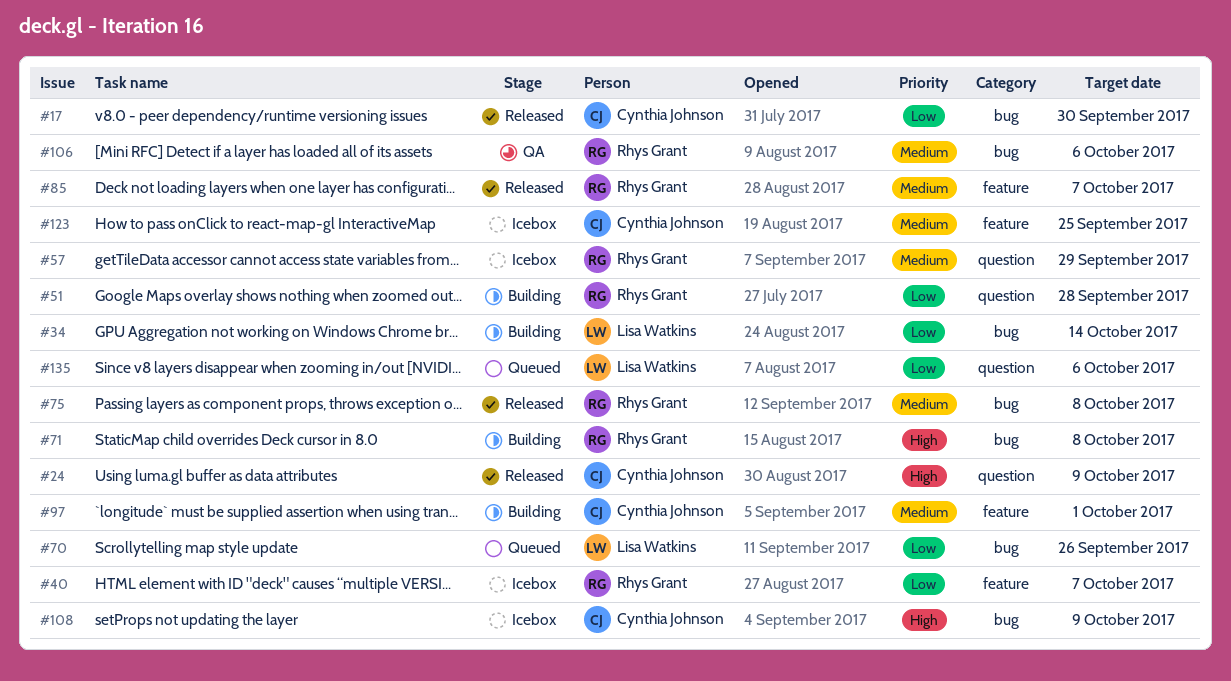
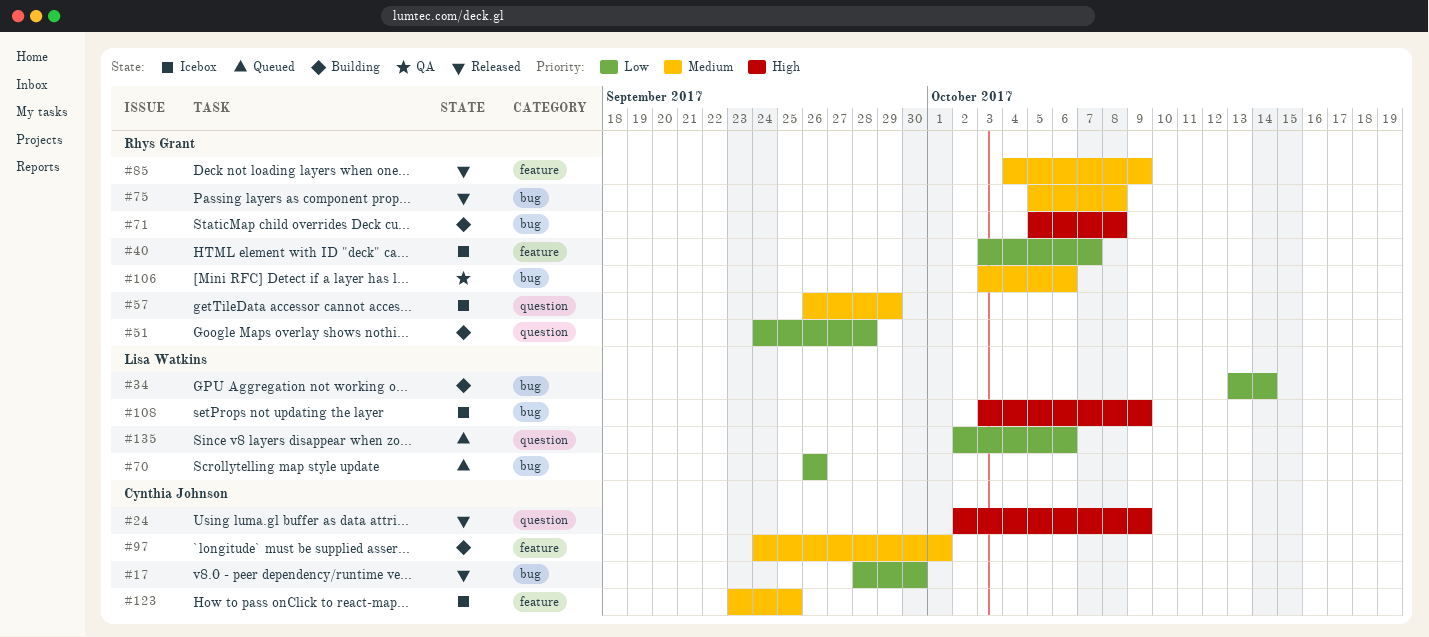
#85, due: Oct 7 -> Oct 9
#108, owner: Cynthia Johnson -> Lisa Watkins

